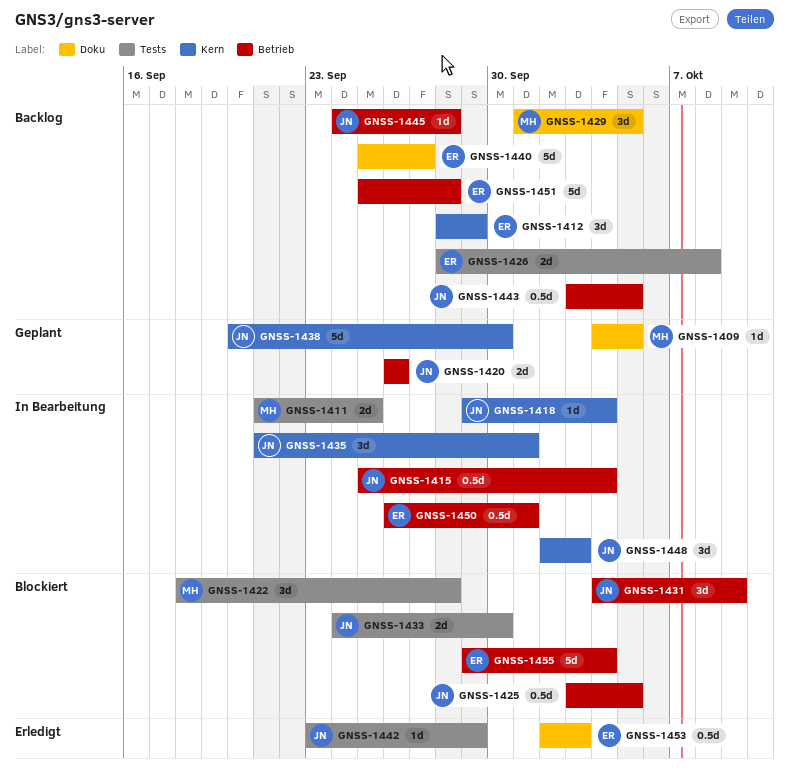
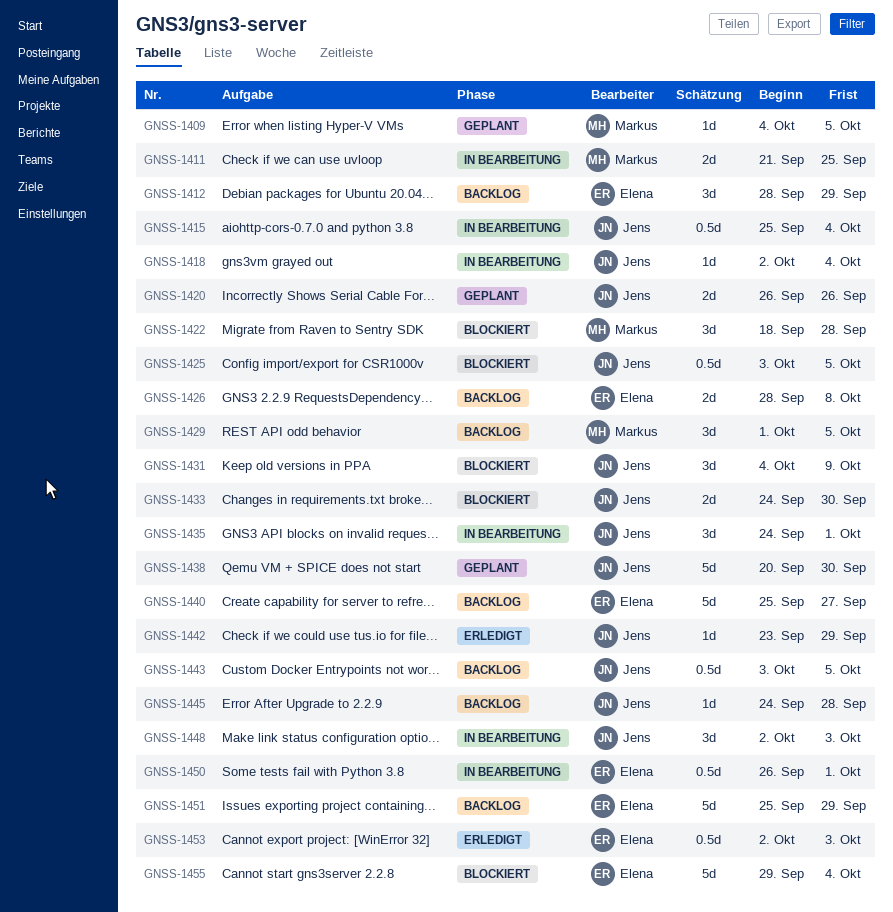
GNSS-1418, start: Sep 29 -> Oct 2
GNSS-1435, start: Sep 21 -> Sep 24
GNSS-1451, due: Sep 28 -> Sep 29

